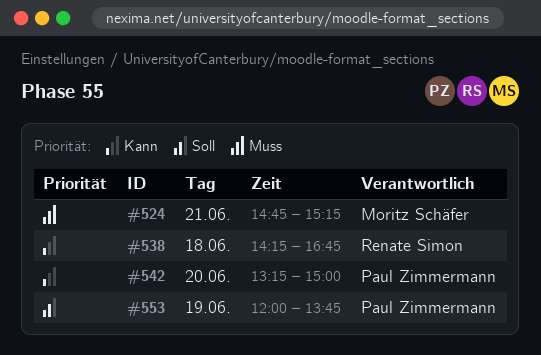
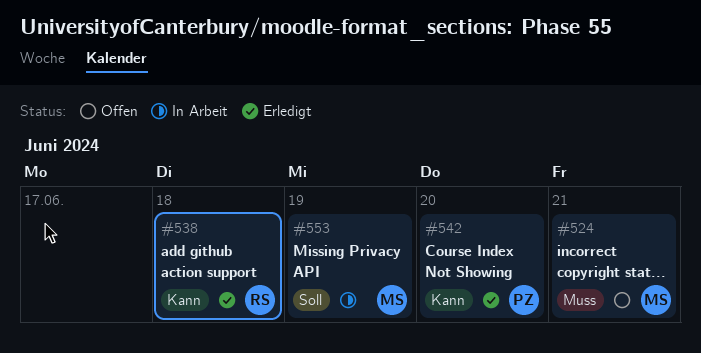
#553, owner: Paul Zimmermann -> Moritz Schäfer

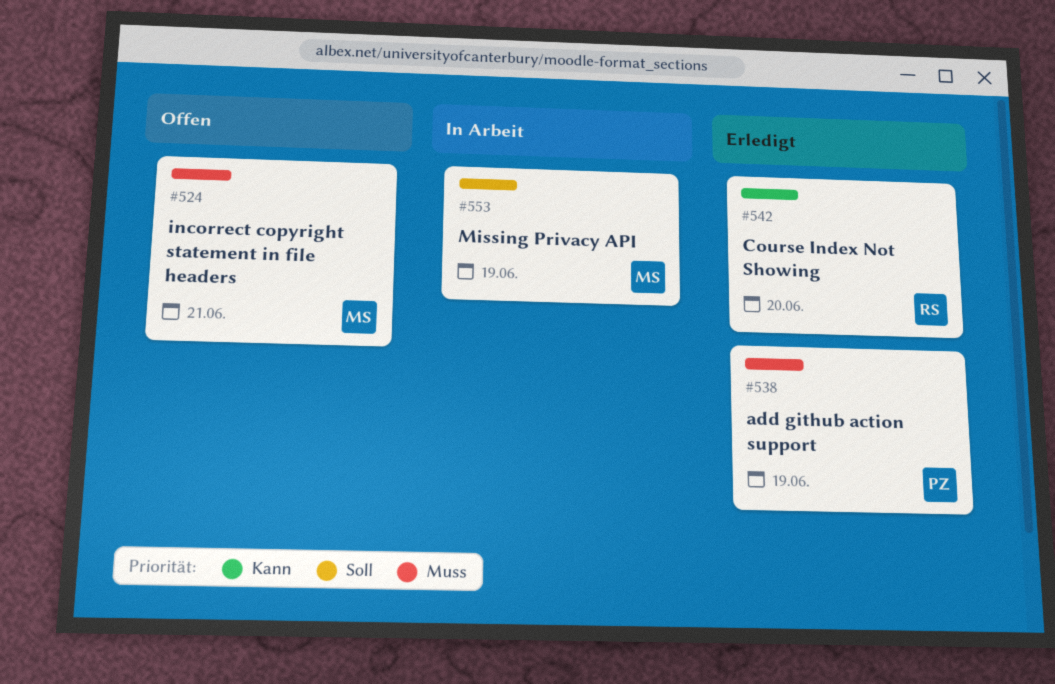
#538, owner: RS -> PZ
#538, priority: Kann -> Muss
#538, day: Jun 18 -> Jun 19
#542, owner: PZ -> RS

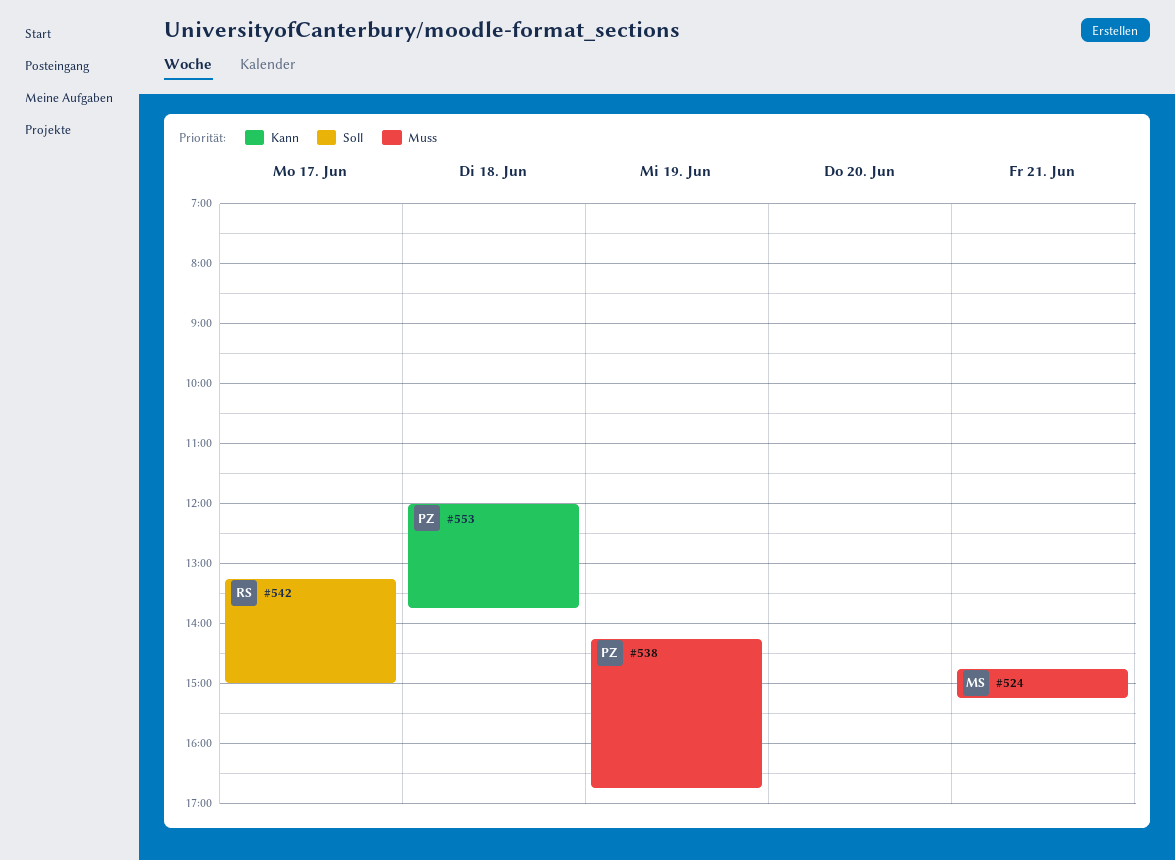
#542, priority: Kann -> Soll
#542, day: Jun 20 -> Jun 17
#553, owner: MS -> PZ
#553, priority: Soll -> Kann
#553, day: Jun 19 -> Jun 18

